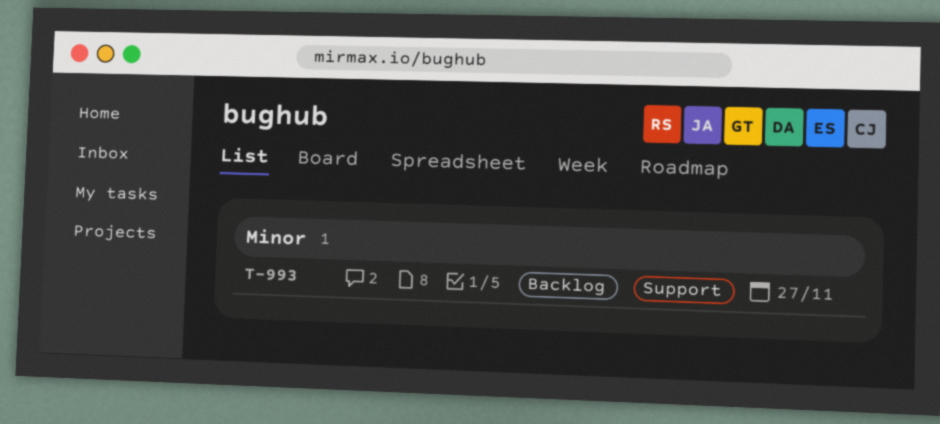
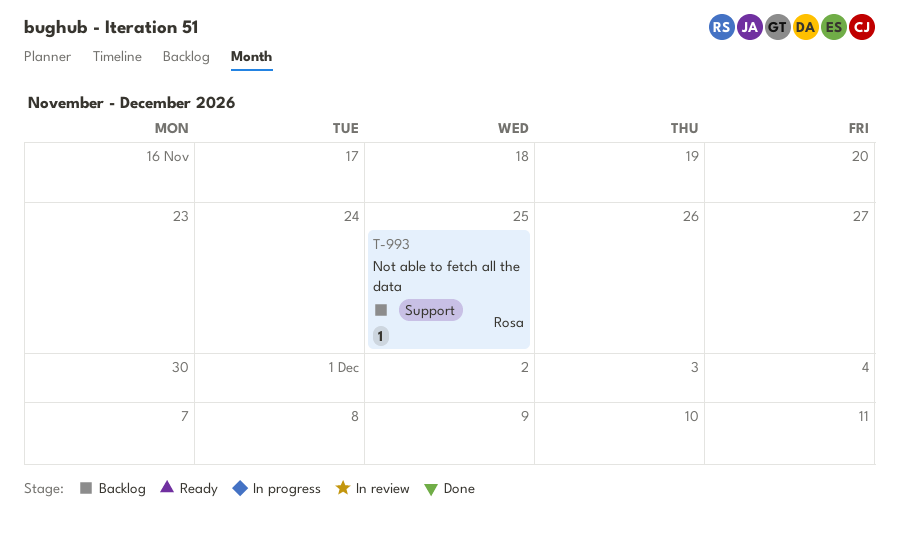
T-993, due: Nov 27 -> Nov 25

